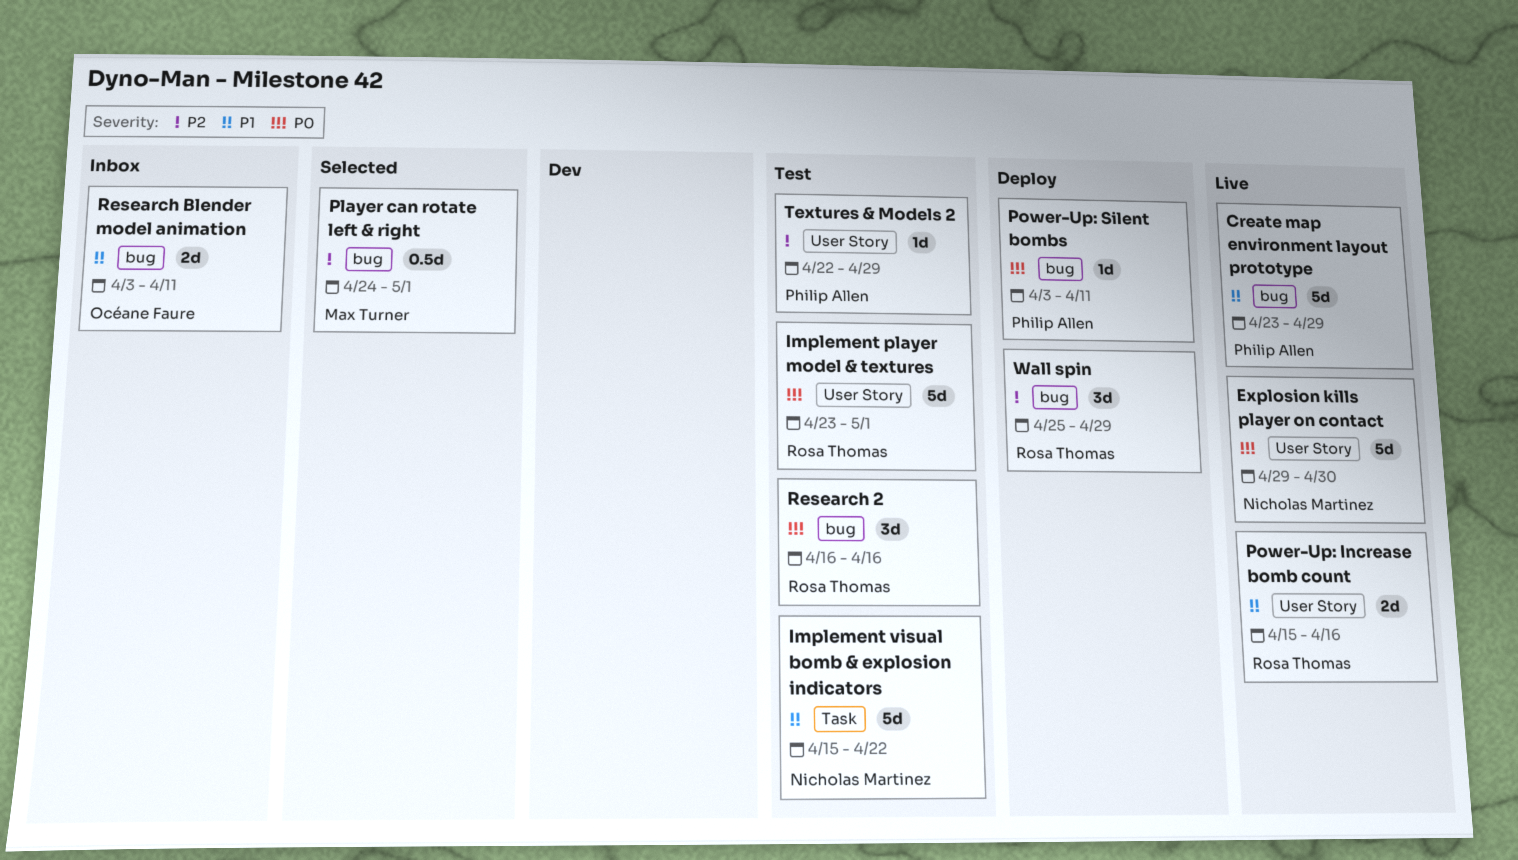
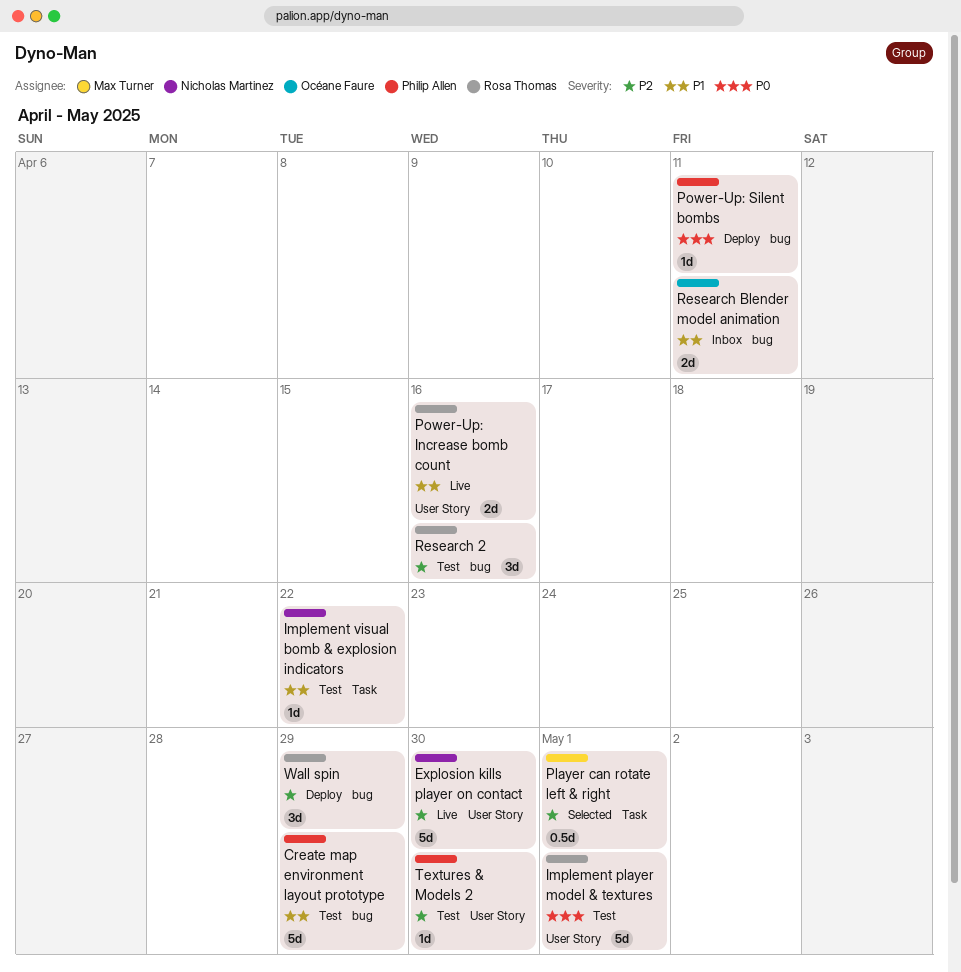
Create map environment layout prototype, status: Live -> Test
Explosion kills player on contact, priority: P0 -> P2
Implement visual bomb & explosion indicators, estimate: 5d -> 1d
Player can rotate left & right, label: bug -> Task
Research 2, priority: P0 -> P2
Textures & Models 2, due: Apr 29 -> Apr 30

